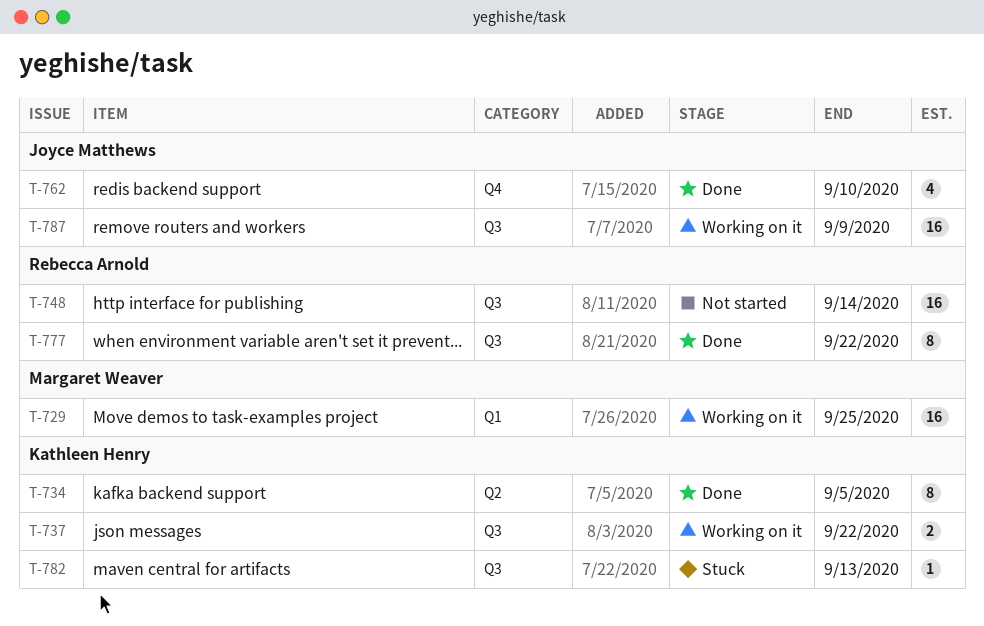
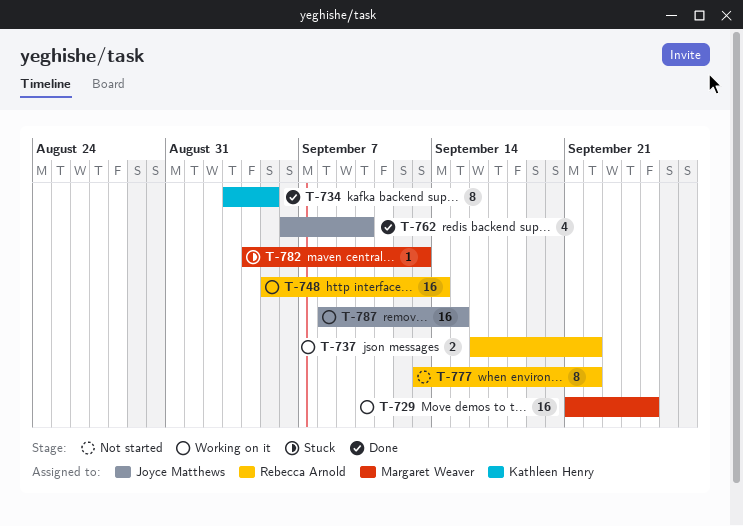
T-737, owner: Kathleen Henry -> Rebecca Arnold
T-748, status: Not started -> Working on it
T-777, status: Done -> Not started
T-782, owner: Kathleen Henry -> Margaret Weaver
T-787, due: Sep 9 -> Sep 15

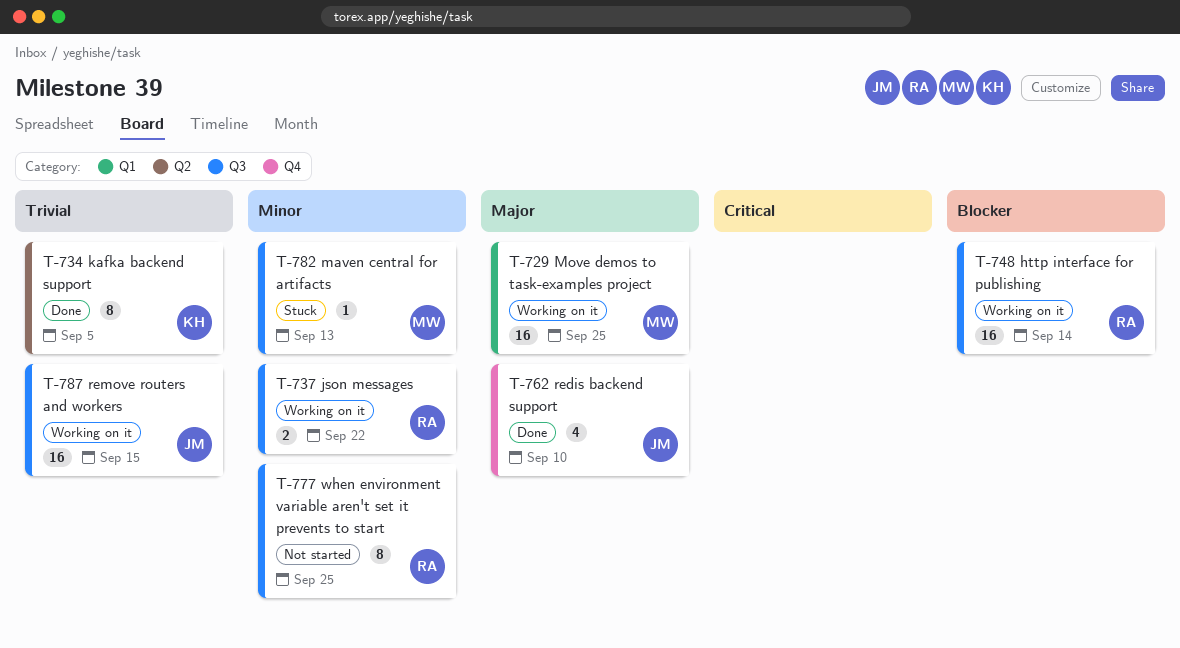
T-777, due: Sep 22 -> Sep 25

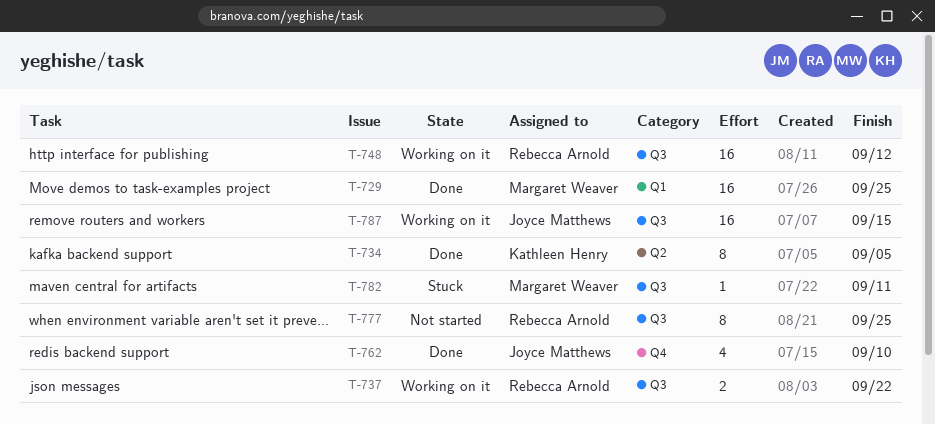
T-729, status: Working on it -> Done
T-748, due: Sep 14 -> Sep 12
T-782, due: Sep 13 -> Sep 11

